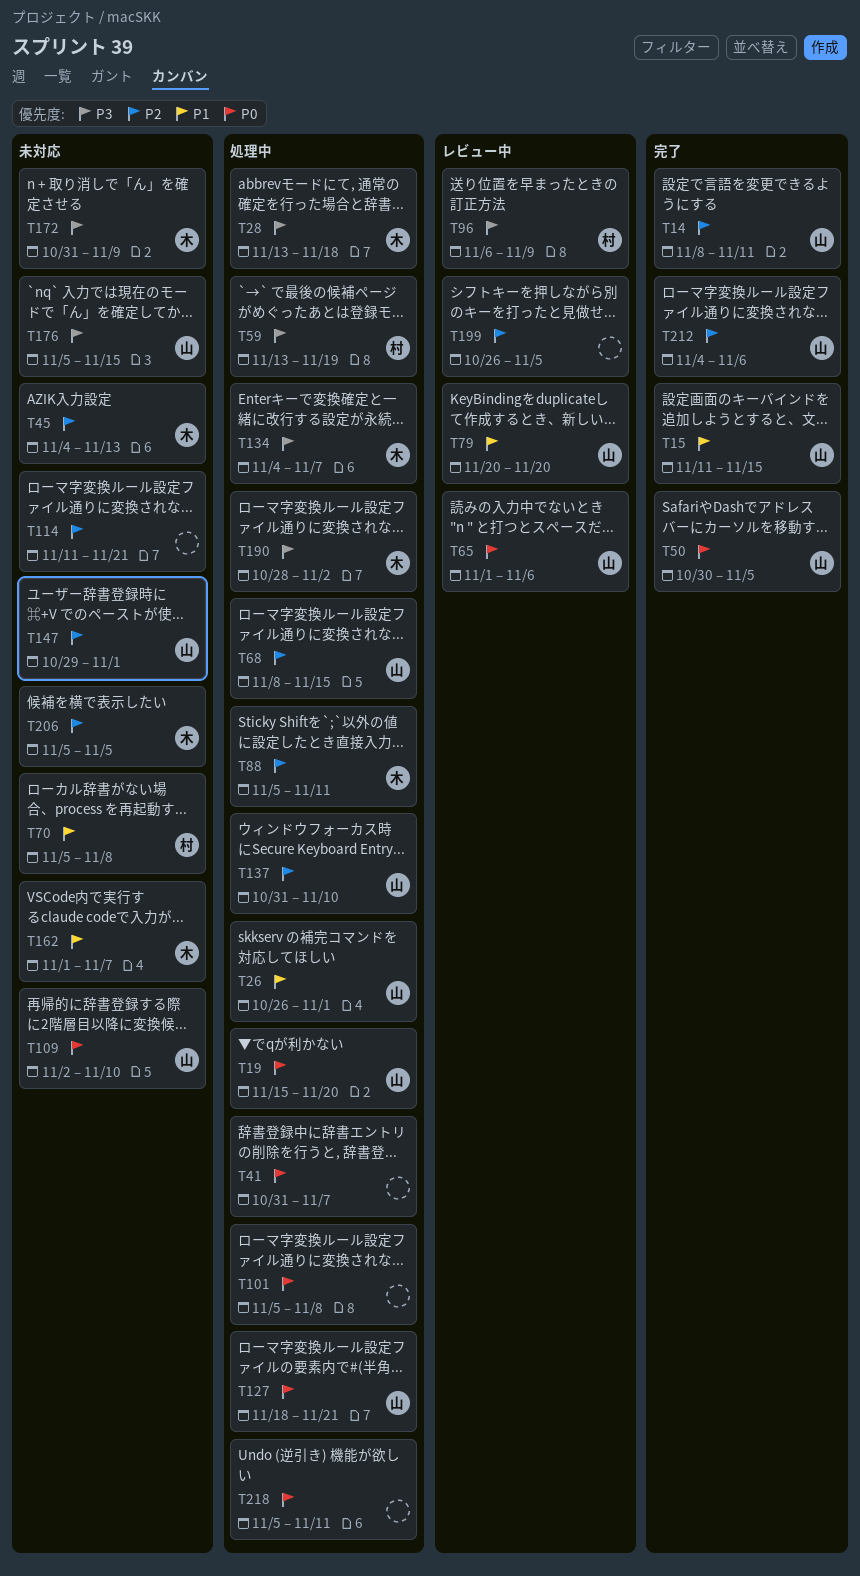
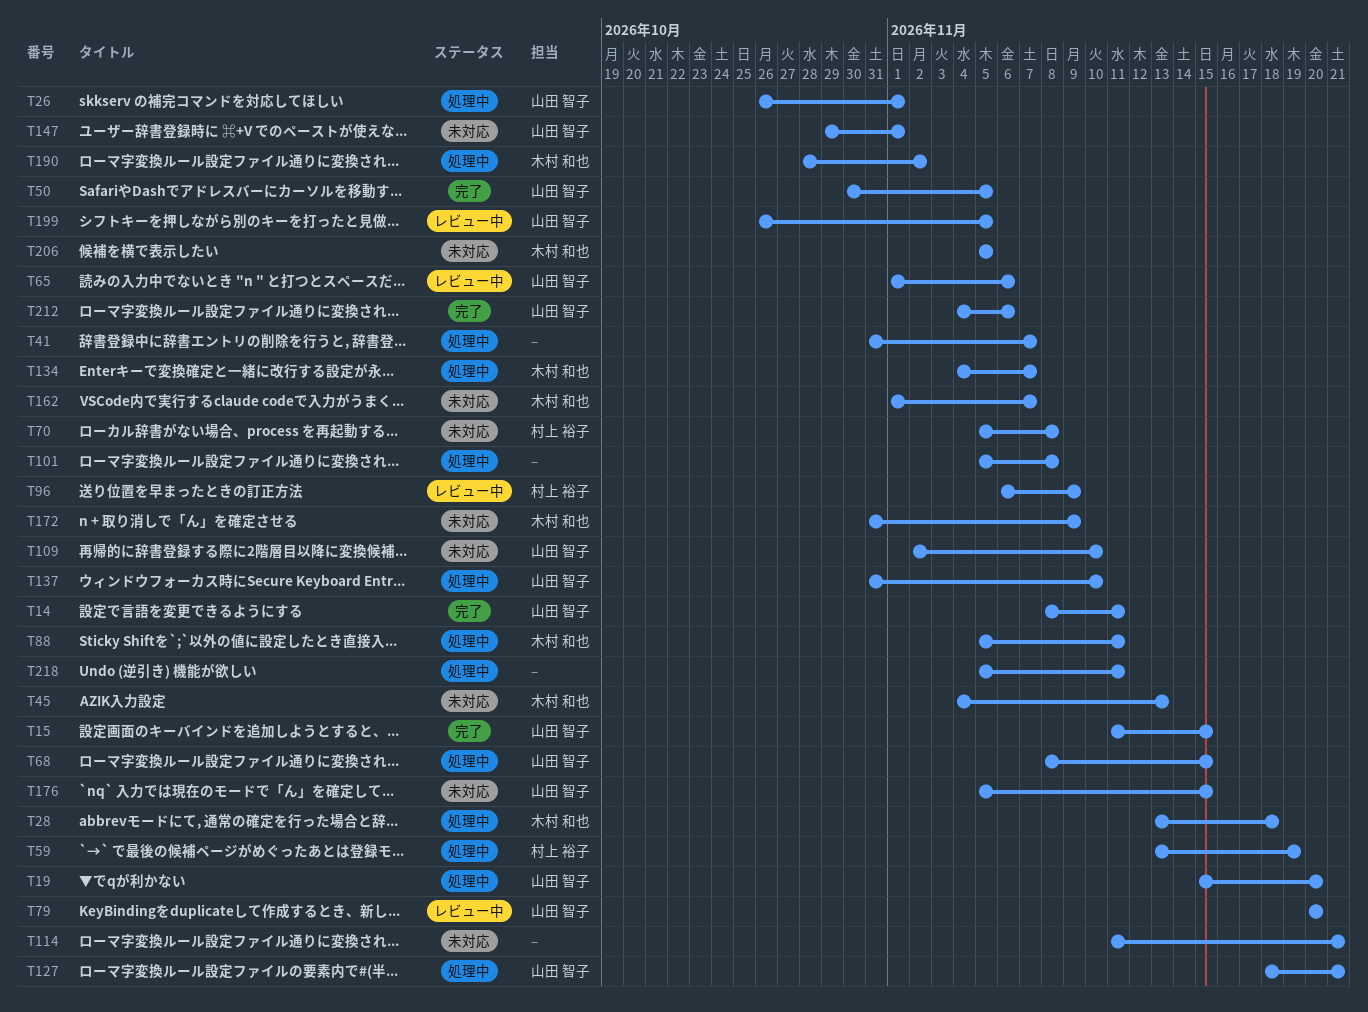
T199, owner: none -> 山田 智子

